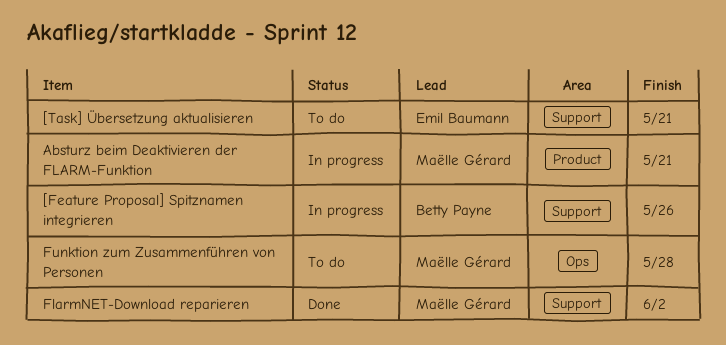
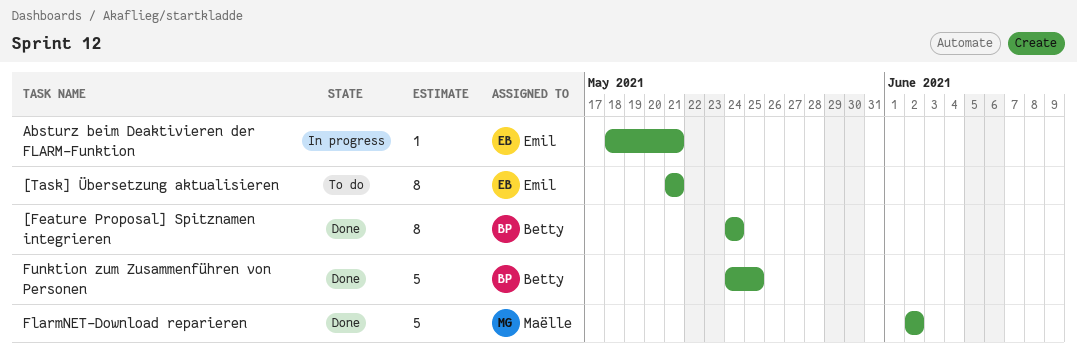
[Feature Proposal] Spitznamen integrieren, status: In progress -> Done
[Feature Proposal] Spitznamen integrieren, due: May 26 -> May 24
Absturz beim Deaktivieren der FLARM-Funktion, owner: Maëlle Gérard -> Emil Baumann
Funktion zum Zusammenführen von Personen, status: To do -> Done
Funktion zum Zusammenführen von Personen, owner: Maëlle Gérard -> Betty Payne
Funktion zum Zusammenführen von Personen, due: May 28 -> May 25

